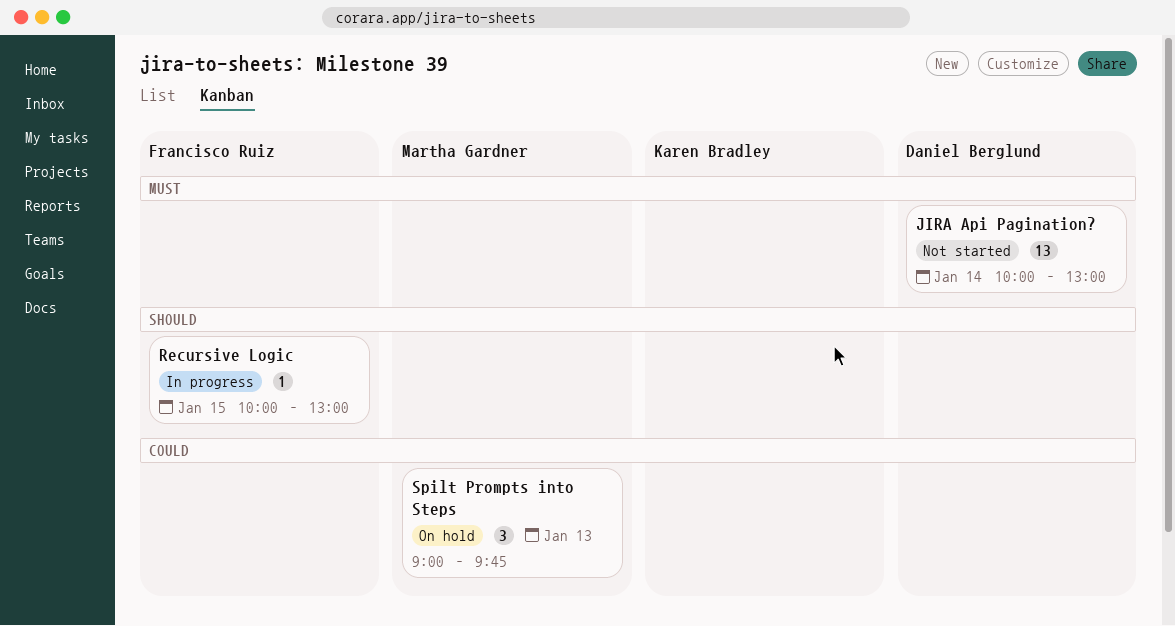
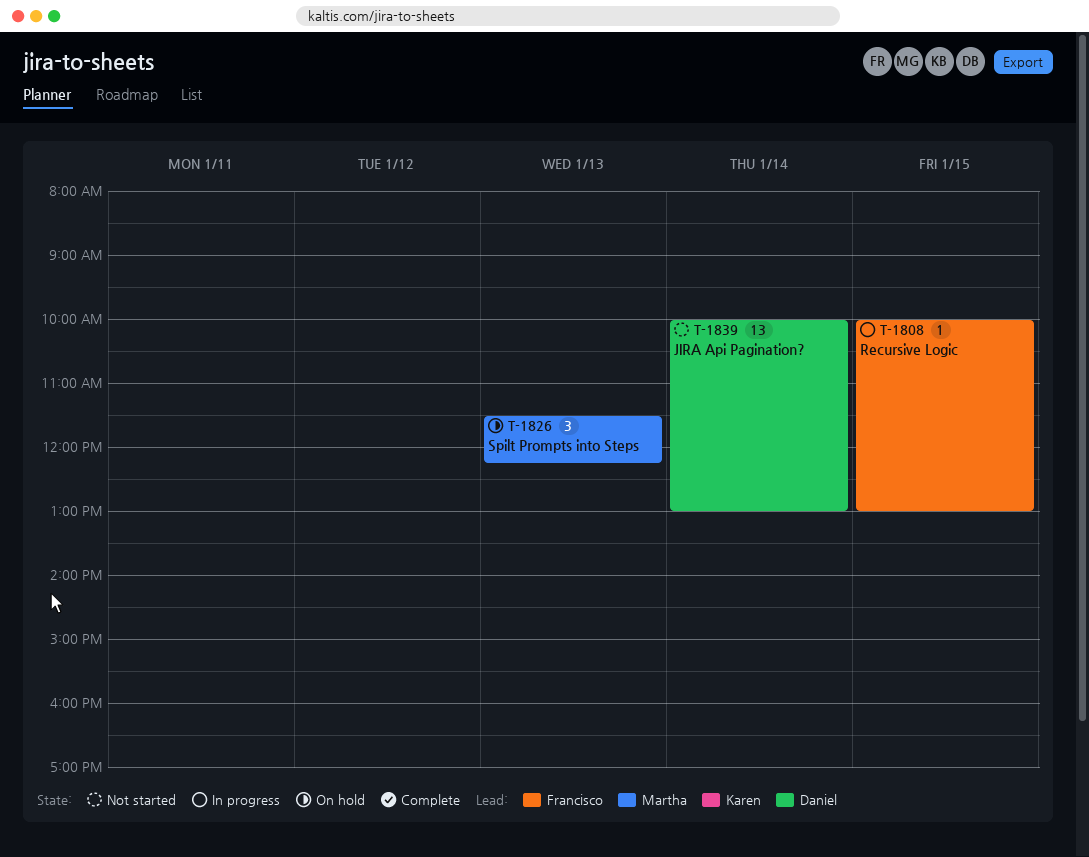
Spilt Prompts into Steps, begins: 09:00 -> 11:30
Spilt Prompts into Steps, ends: 09:45 -> 12:15

